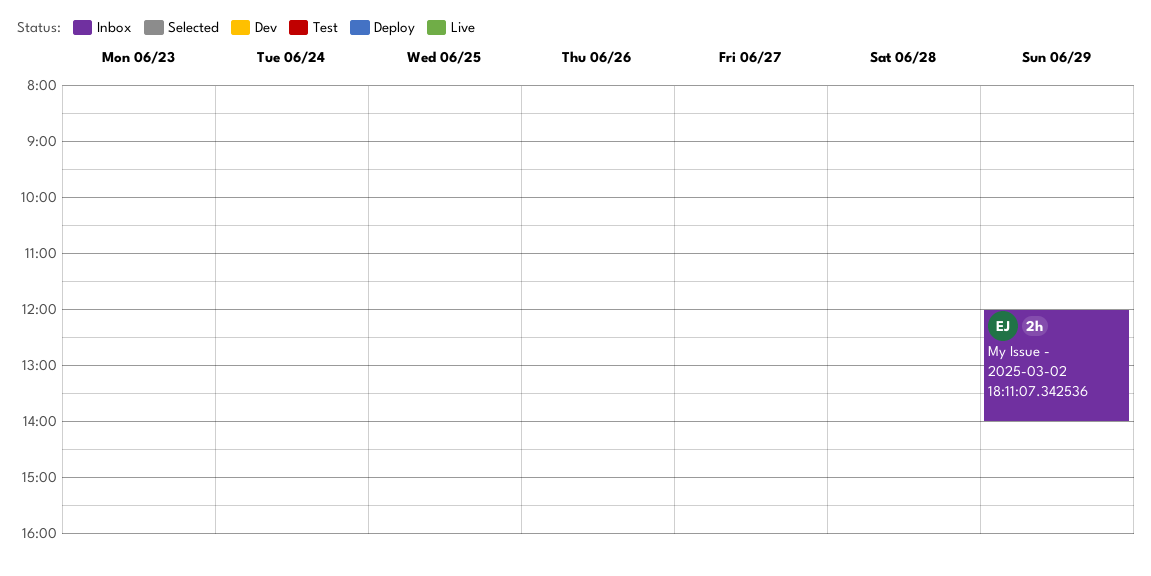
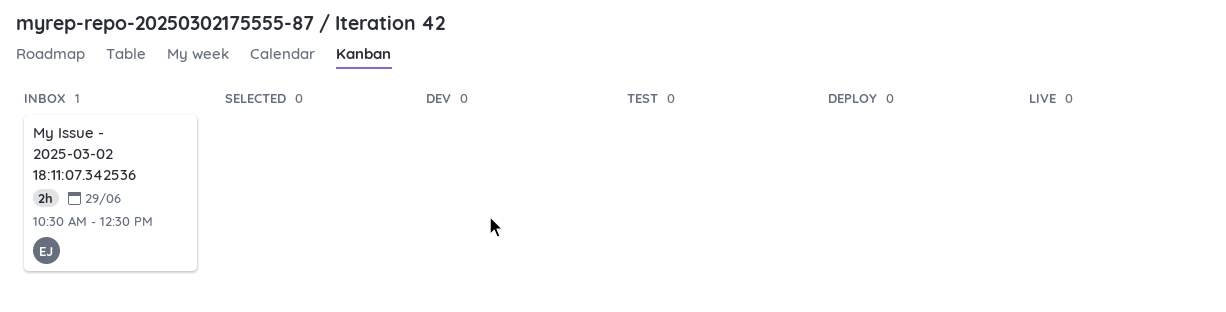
My Issue - 2025-03-02 18:11:07.342536, begins: 12:00 -> 10:30
My Issue - 2025-03-02 18:11:07.342536, ends: 14:00 -> 12:30

